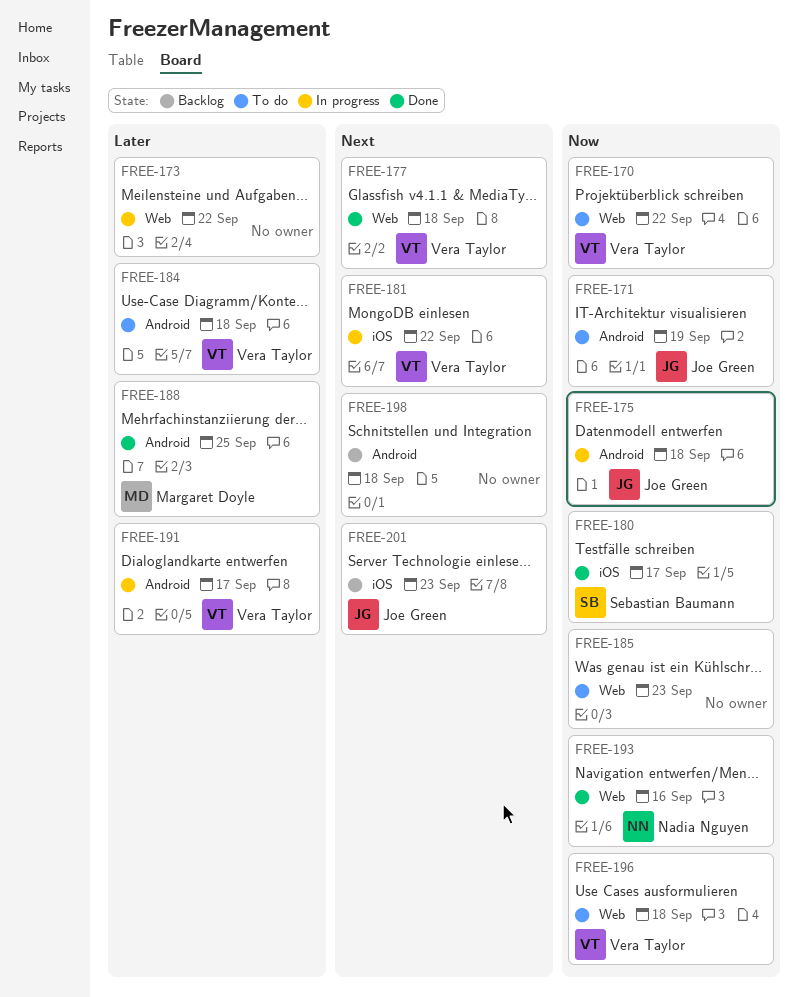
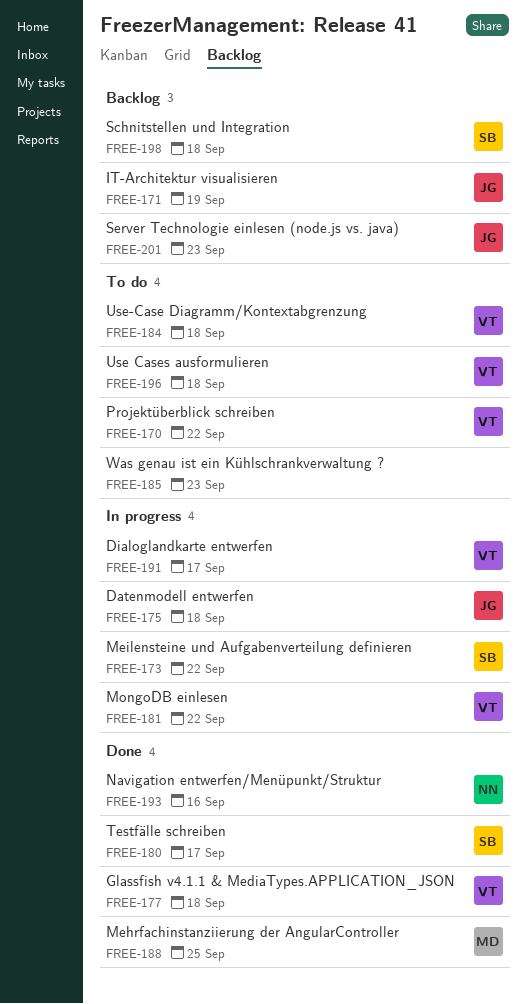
FREE-171, status: To do -> Backlog
FREE-173, owner: none -> Sebastian Baumann
FREE-198, owner: none -> Sebastian Baumann

